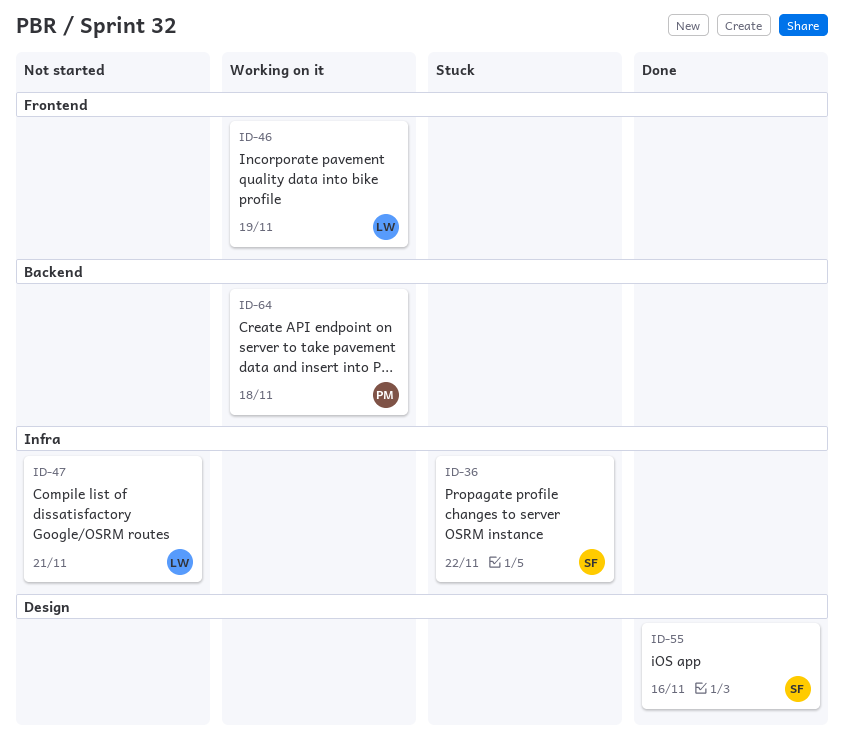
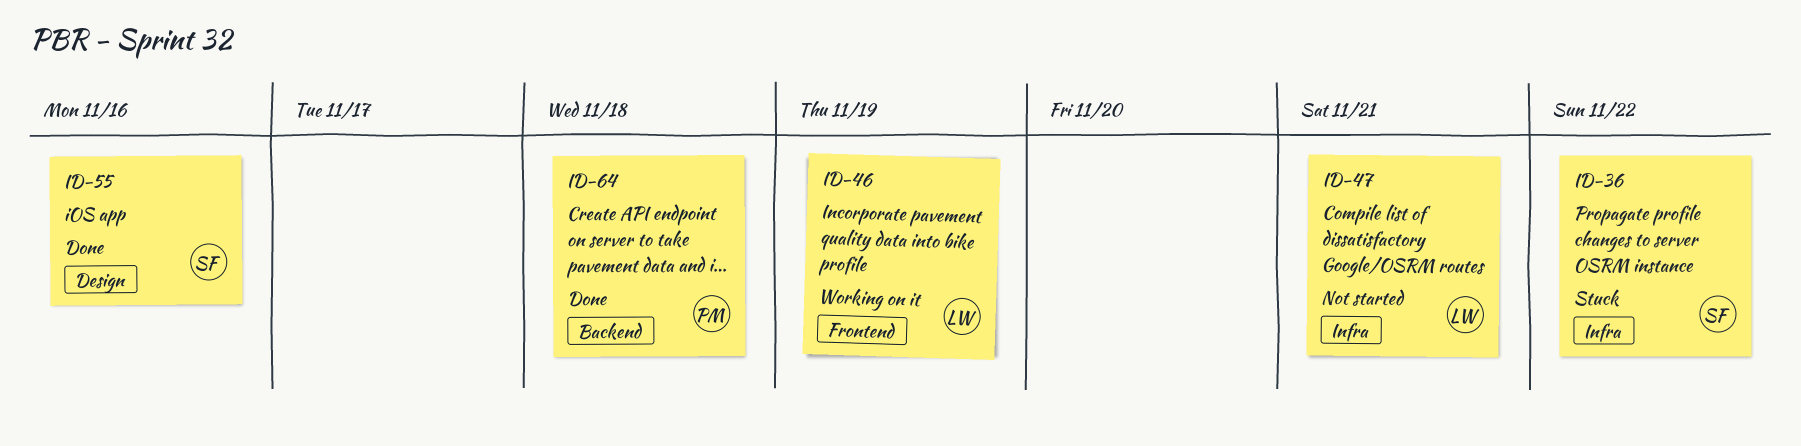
ID-64, status: Working on it -> Done

